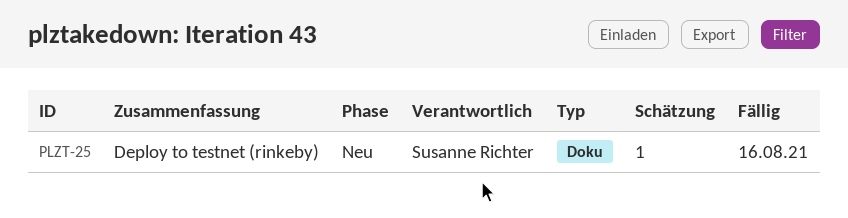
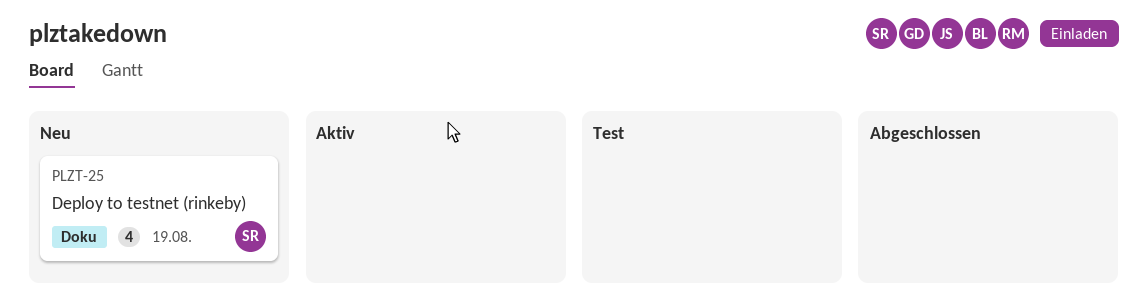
PLZT-25, estimate: 1 -> 4
PLZT-25, due: Aug 16 -> Aug 19

